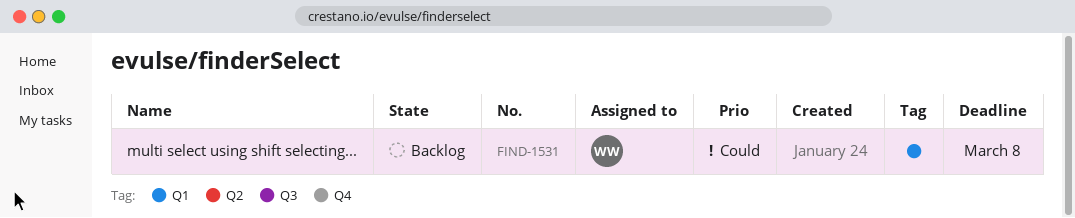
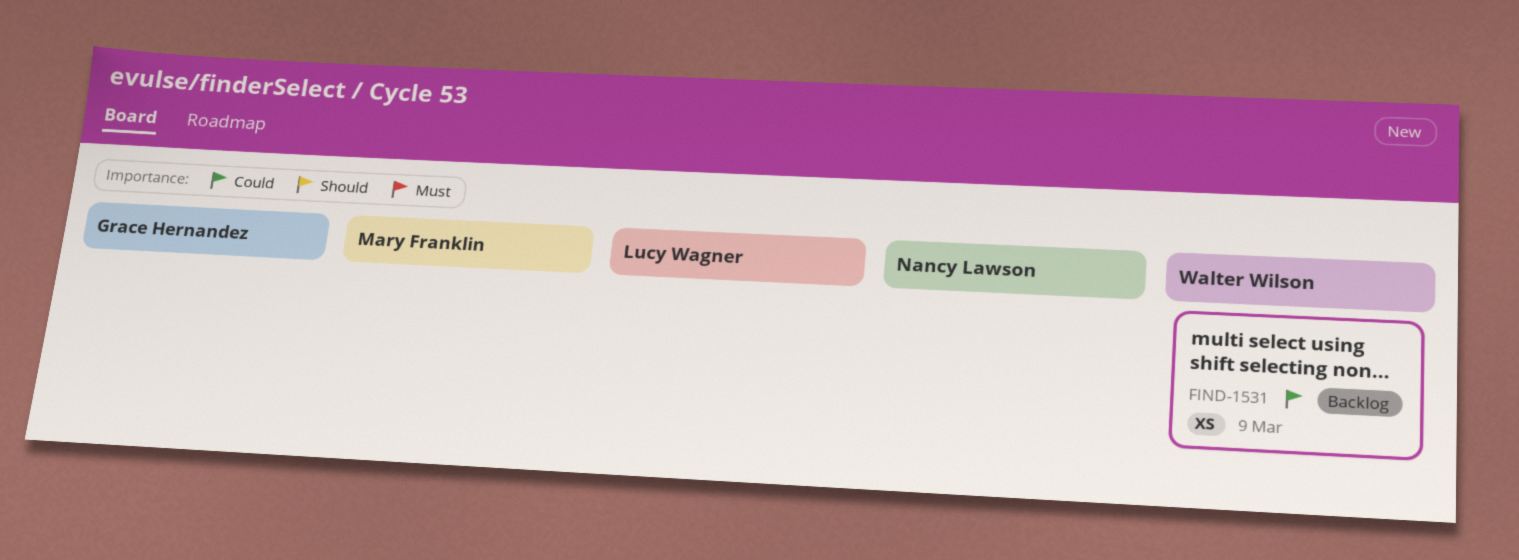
FIND-1531, due: Mar 8 -> Mar 9

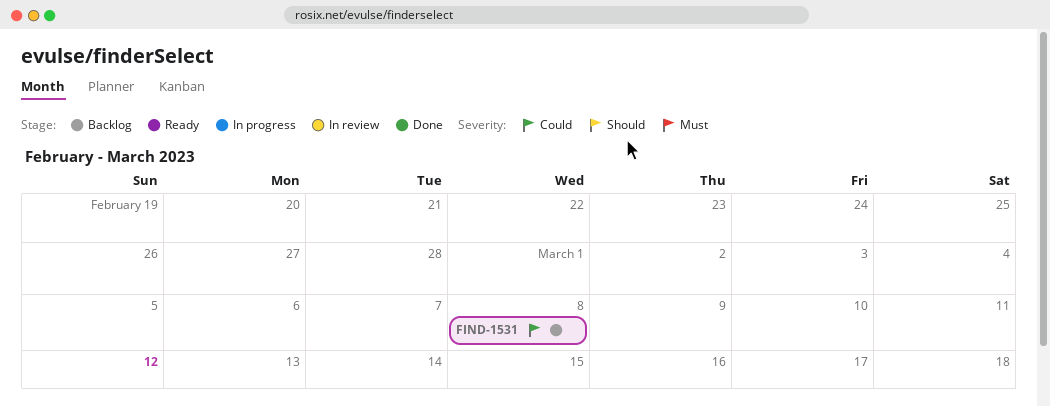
FIND-1531, due: Mar 9 -> Mar 8

